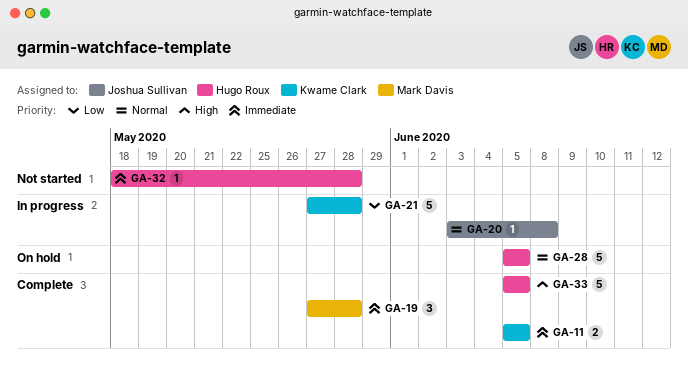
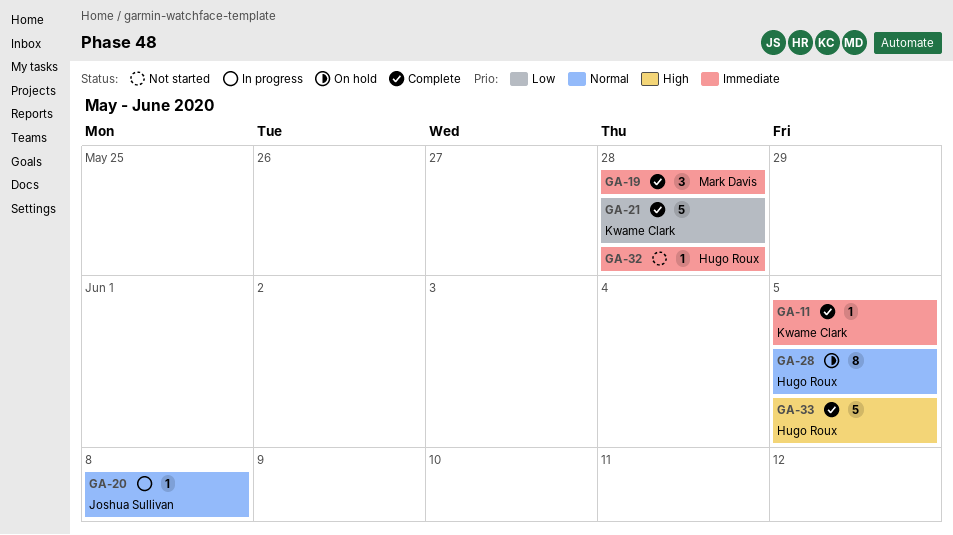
GA-11, estimate: 2 -> 1
GA-21, status: In progress -> Complete
GA-28, estimate: 5 -> 8

